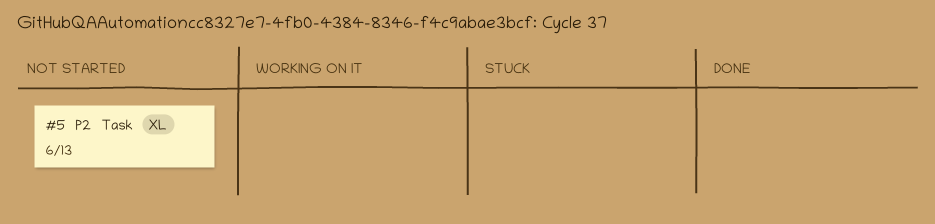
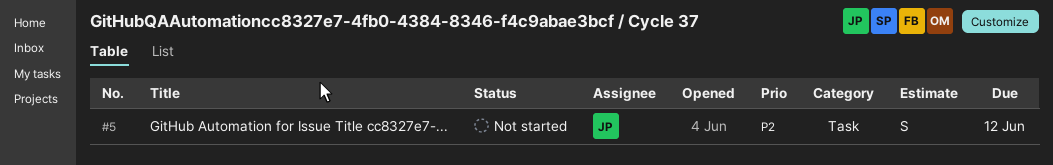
#5, estimate: XL -> S
#5, due: Jun 13 -> Jun 12

